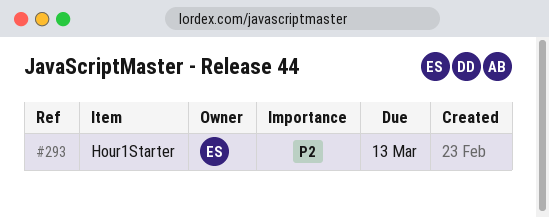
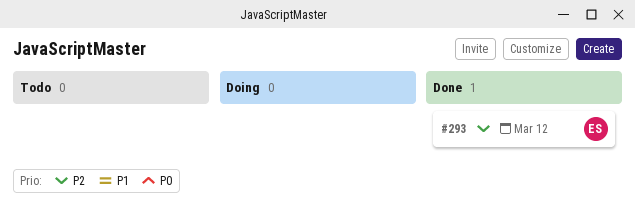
#293, due: Mar 13 -> Mar 12

